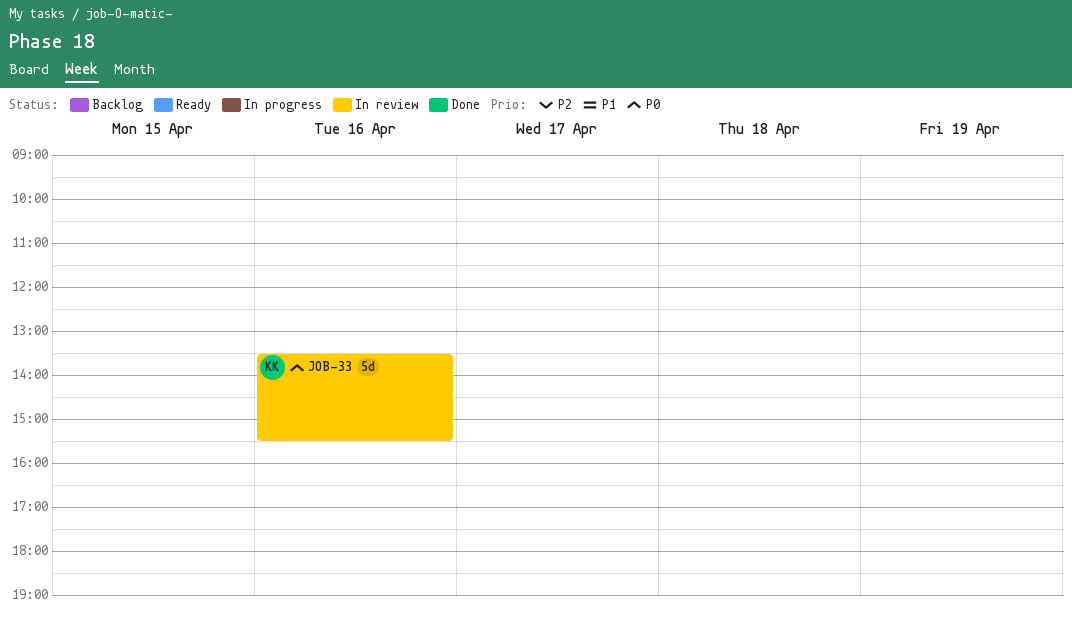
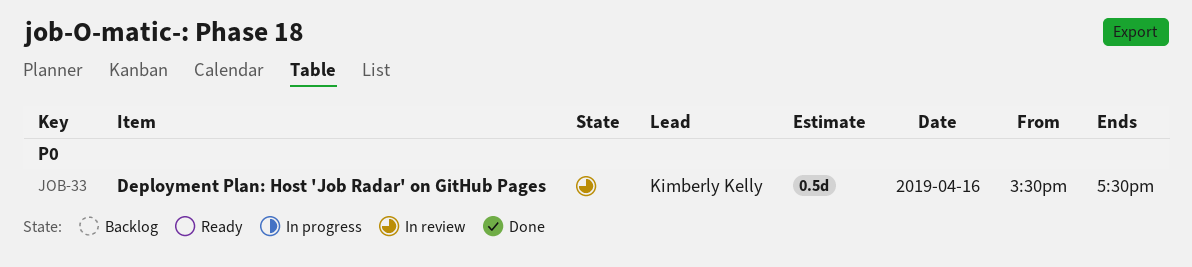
JOB-33, estimate: 5d -> 0.5d
JOB-33, begins: 13:30 -> 15:30
JOB-33, ends: 15:30 -> 17:30

